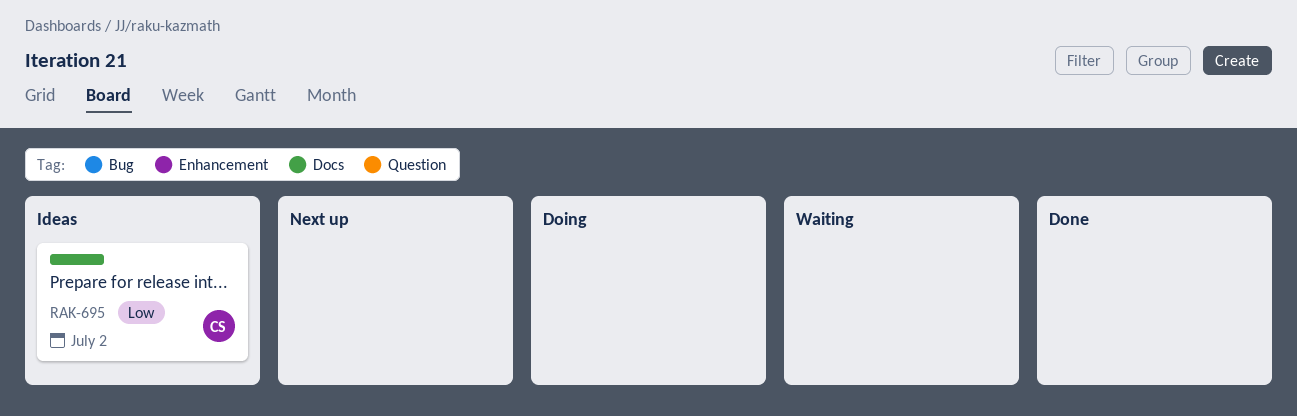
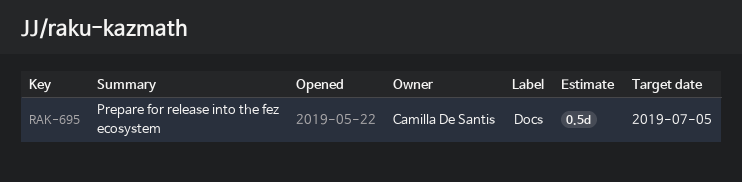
RAK-695, due: Jul 2 -> Jul 5

